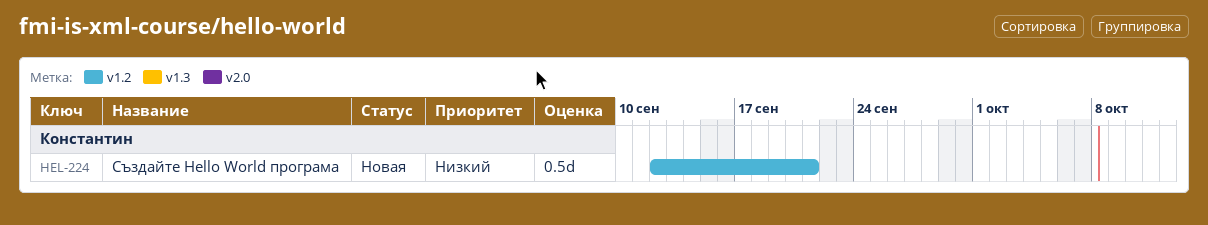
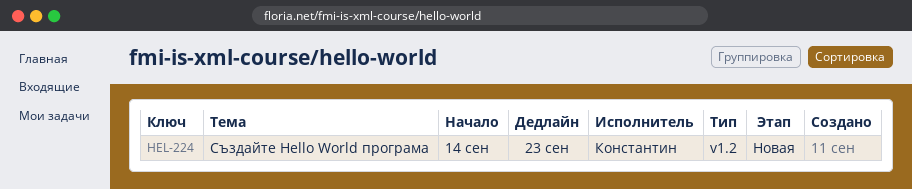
HEL-224, start: Sep 12 -> Sep 14
HEL-224, due: Sep 21 -> Sep 23

